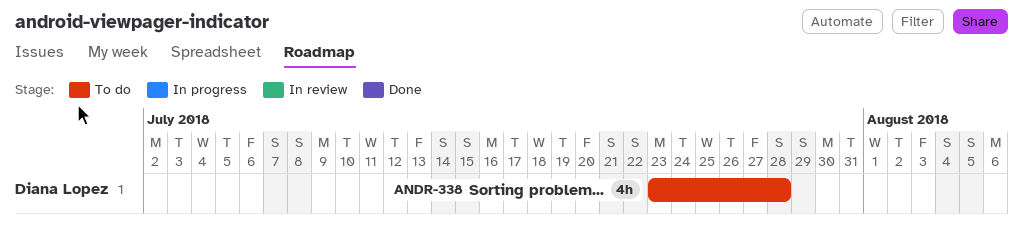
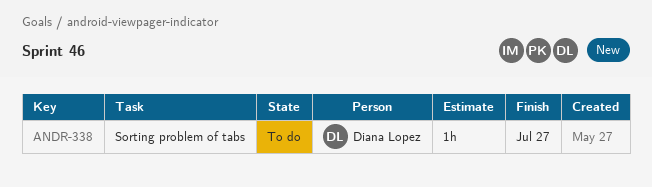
ANDR-338, estimate: 4h -> 1h
ANDR-338, due: Jul 28 -> Jul 27

